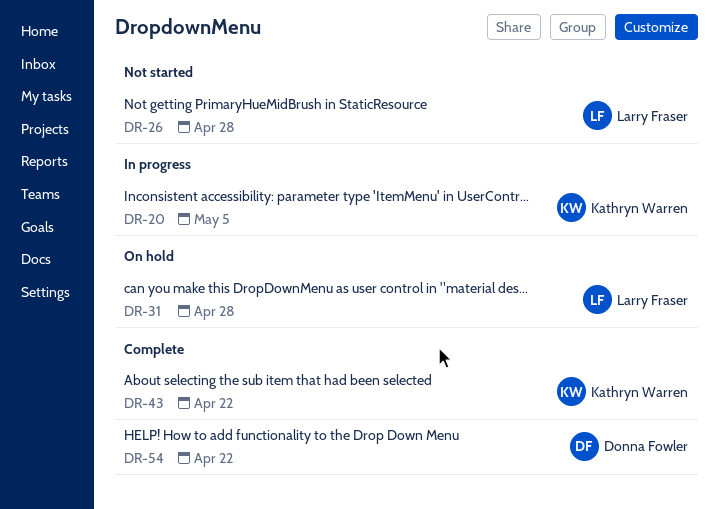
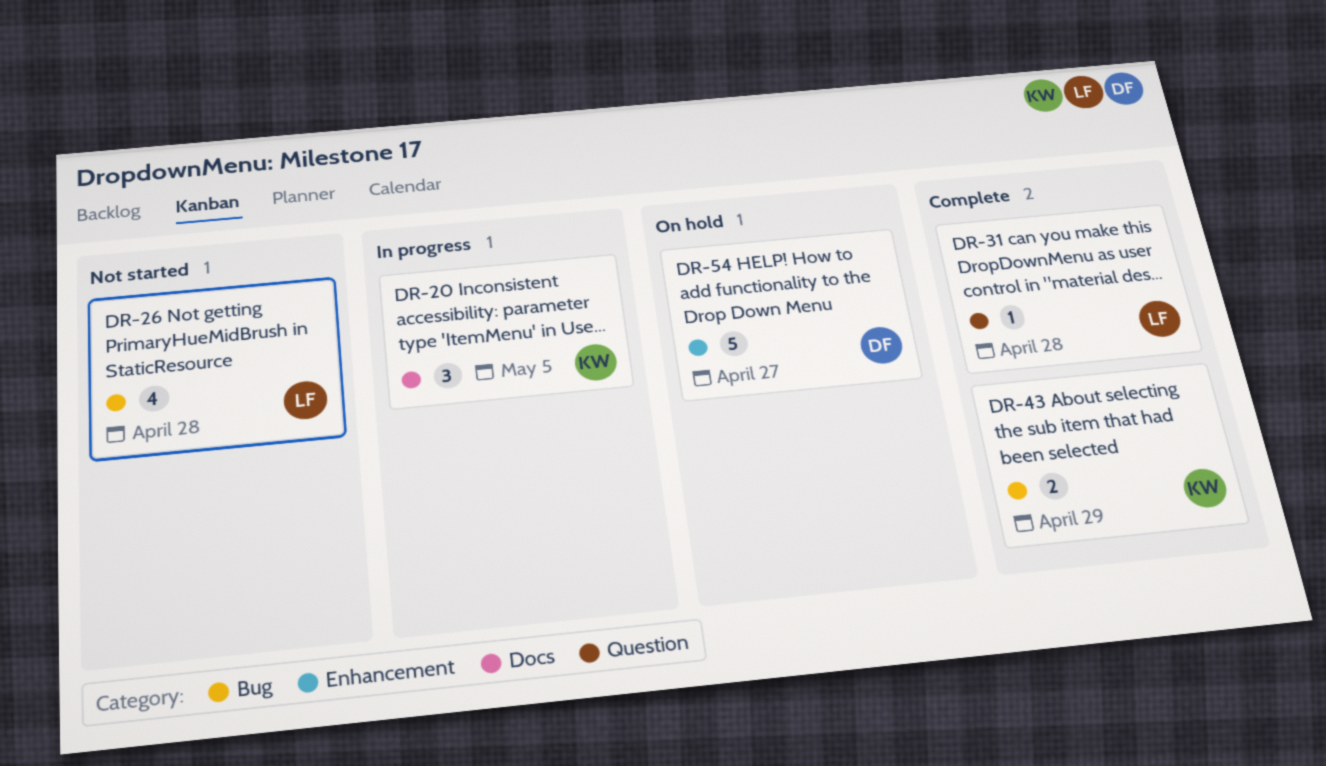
DR-31, status: On hold -> Complete
DR-43, due: Apr 22 -> Apr 29
DR-54, status: Complete -> On hold
DR-54, due: Apr 22 -> Apr 27

